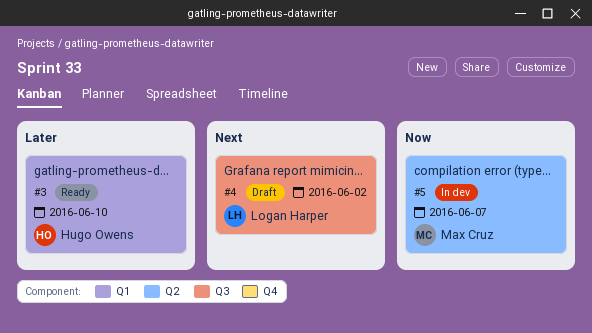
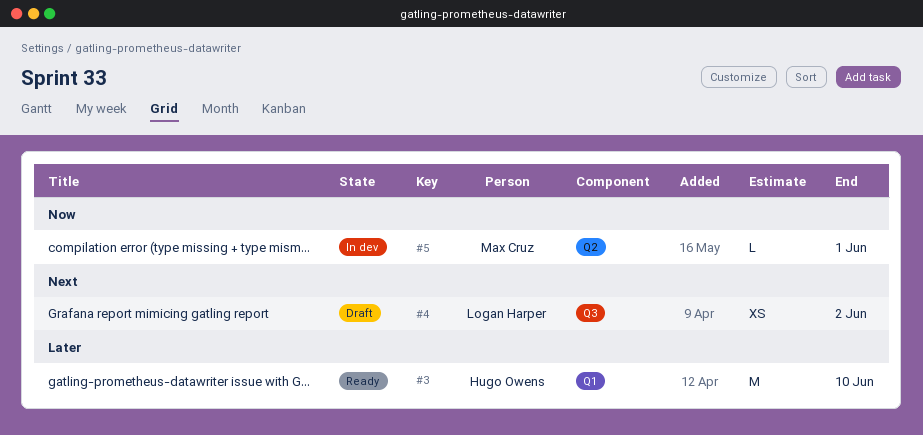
#5, due: Jun 7 -> Jun 1

